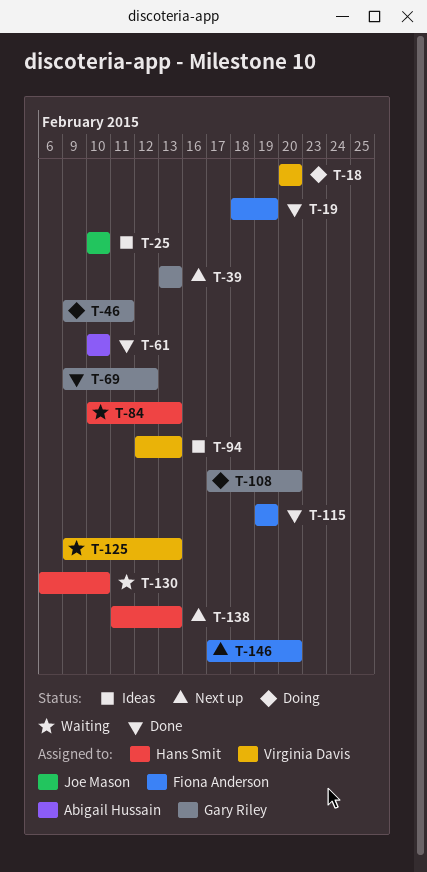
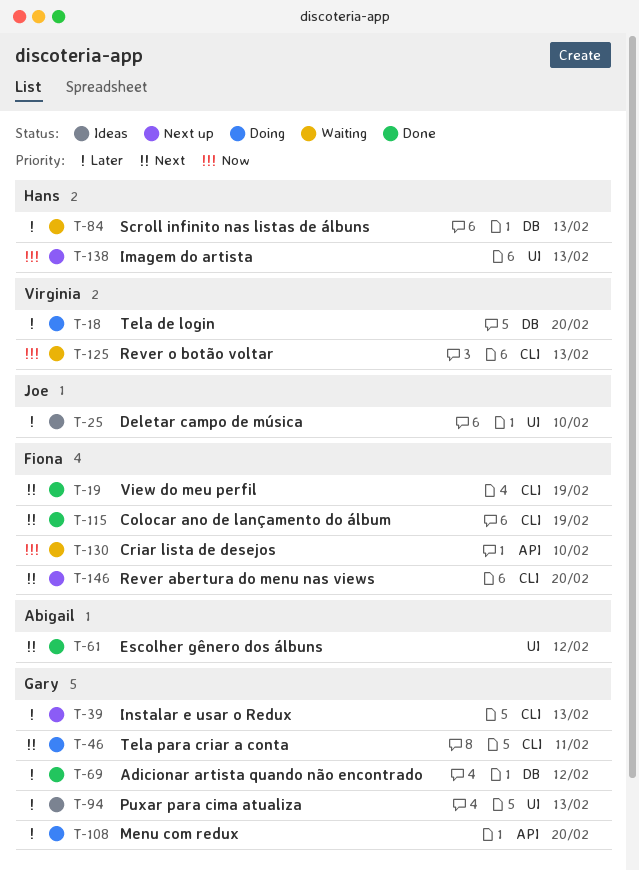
T-61, due: Feb 10 -> Feb 12
T-94, owner: Virginia Davis -> Gary Riley
T-130, owner: Hans Smit -> Fiona Anderson

